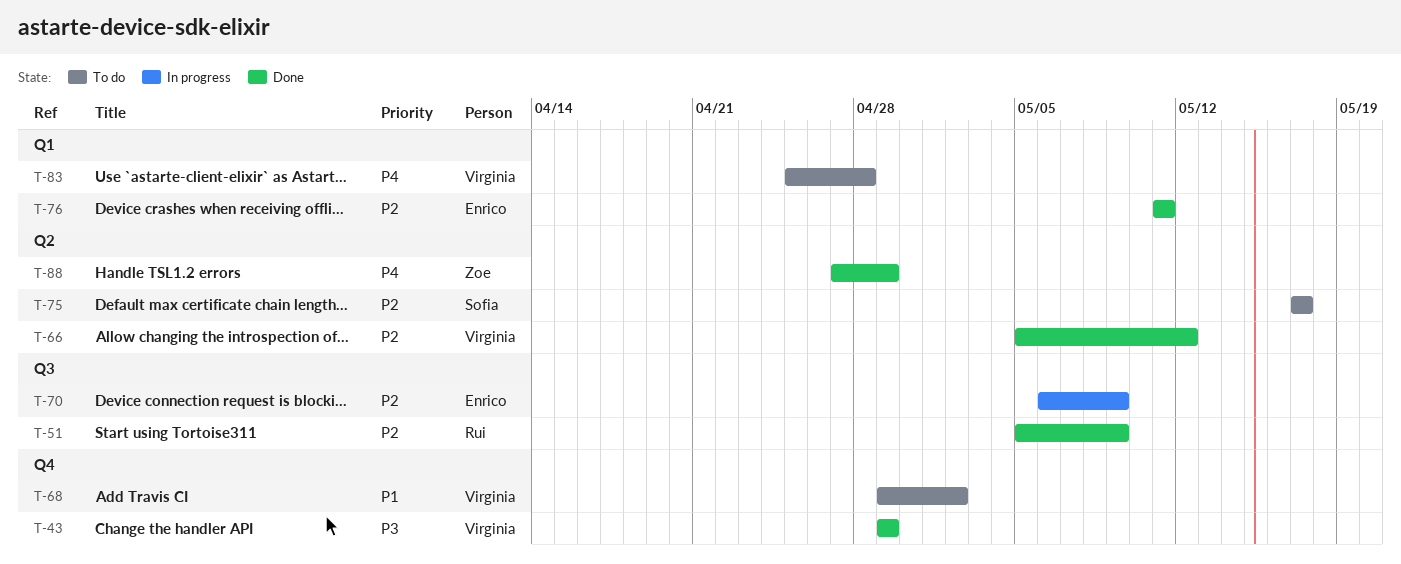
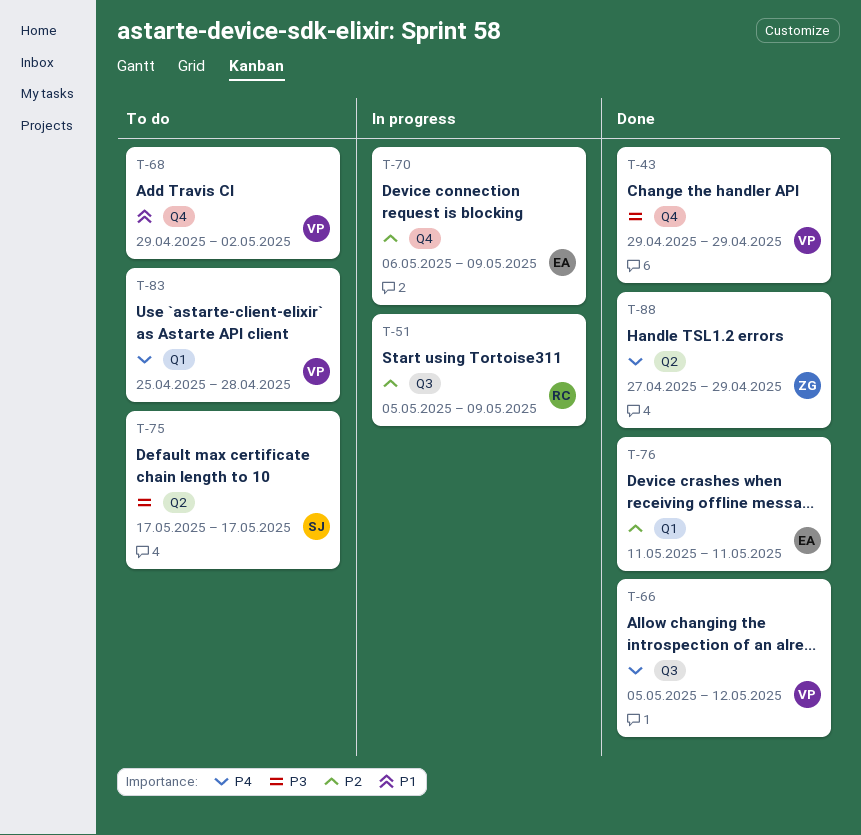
T-51, status: Done -> In progress
T-66, priority: P2 -> P4
T-66, label: Q2 -> Q3
T-70, label: Q3 -> Q4
T-75, priority: P2 -> P3

